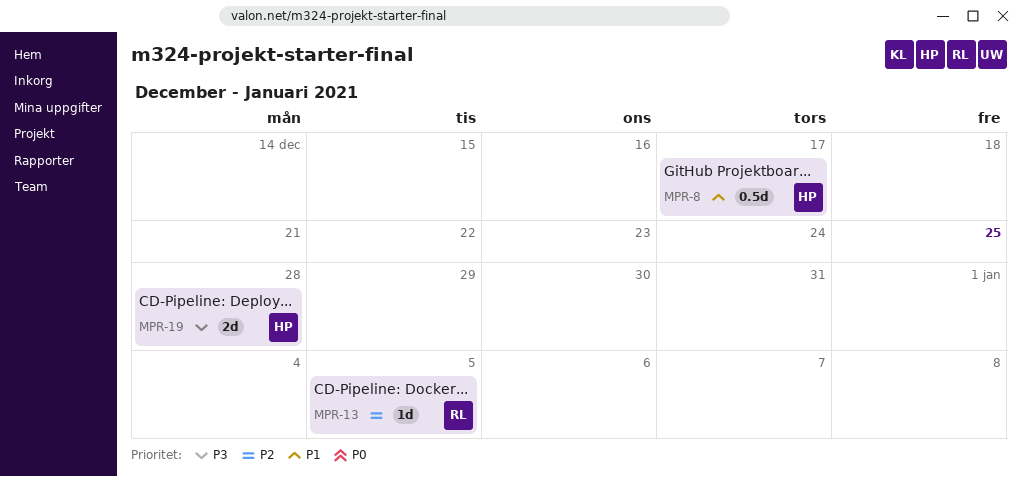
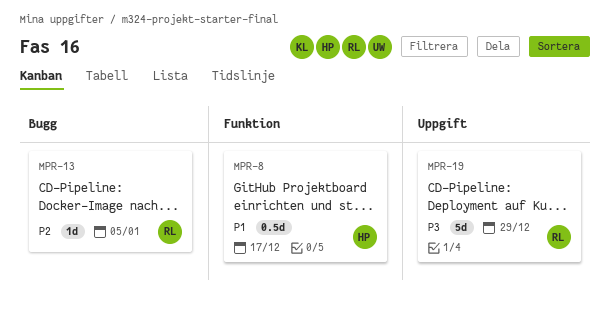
MPR-19, owner: HP -> RL
MPR-19, estimate: 2d -> 5d
MPR-19, due: Dec 28 -> Dec 29

